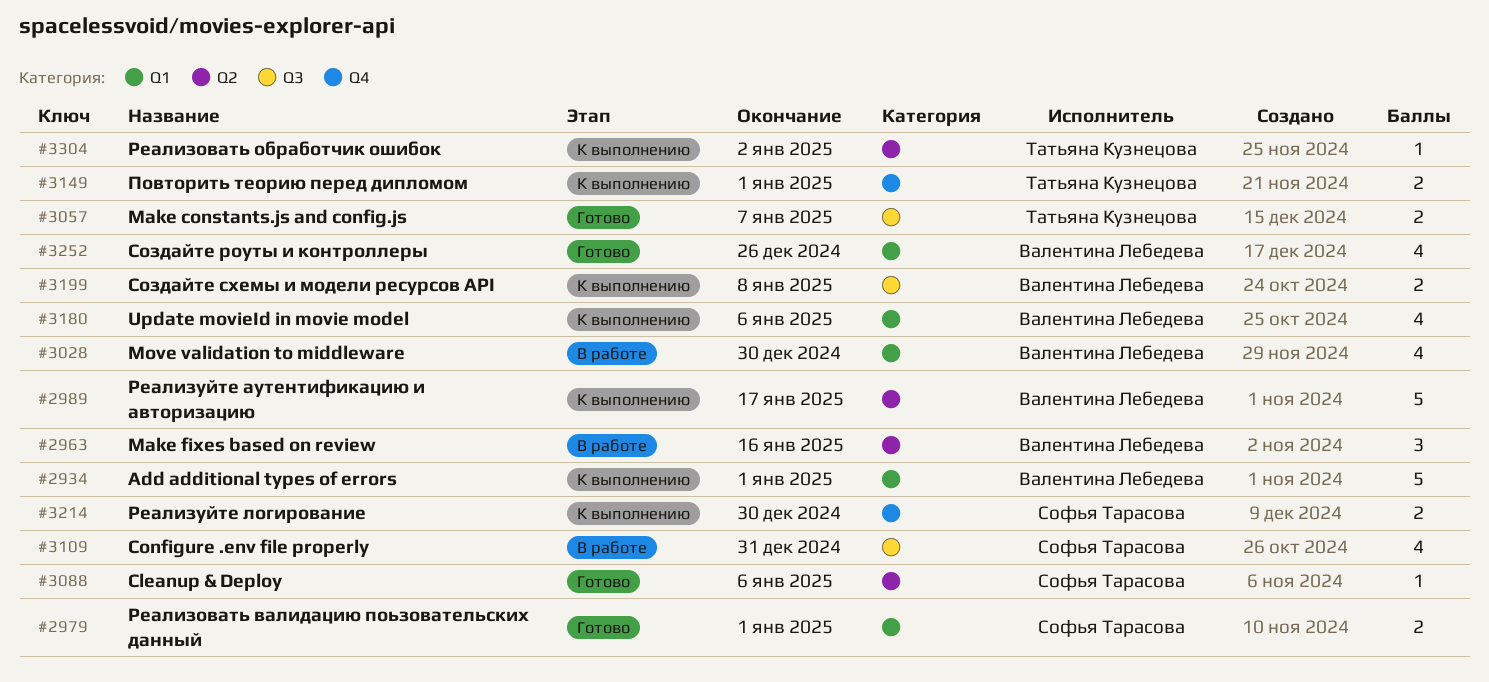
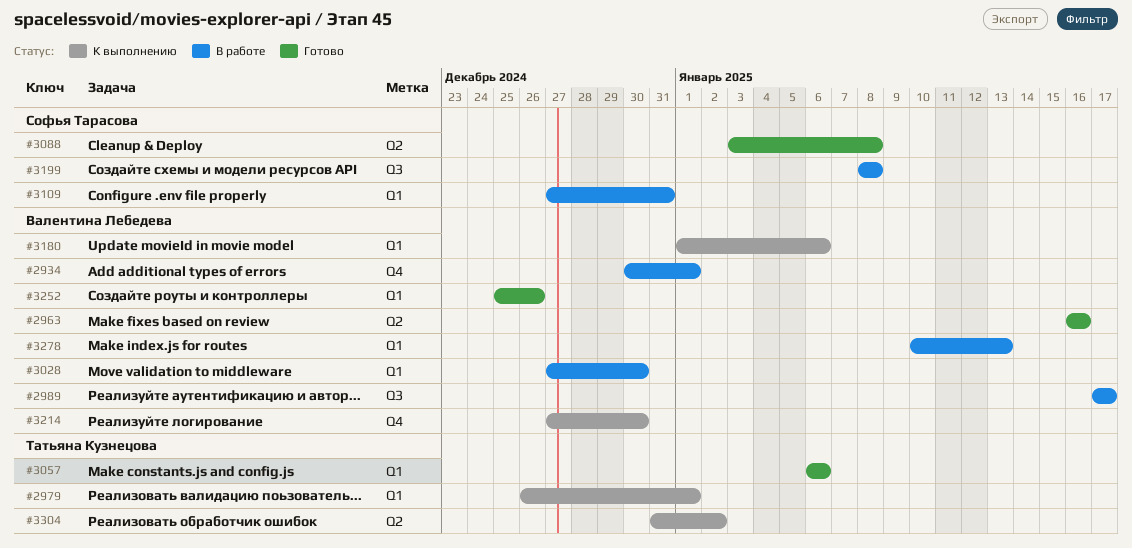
#2934, status: К выполнению -> В работе
#2934, label: Q1 -> Q4
#2963, status: В работе -> Готово
#2979, status: Готово -> К выполнению
#2979, owner: Софья Тарасова -> Татьяна Кузнецова
#2989, status: К выполнению -> В работе
#2989, label: Q2 -> Q3
#3057, label: Q3 -> Q1
#3057, due: Jan 7 -> Jan 6
#3088, due: Jan 6 -> Jan 8
#3109, label: Q3 -> Q1
#3149: present -> none
#3199, status: К выполнению -> В работе
#3199, owner: Валентина Лебедева -> Софья Тарасова
#3214, owner: Софья Тарасова -> Валентина Лебедева
#3278: none -> present

